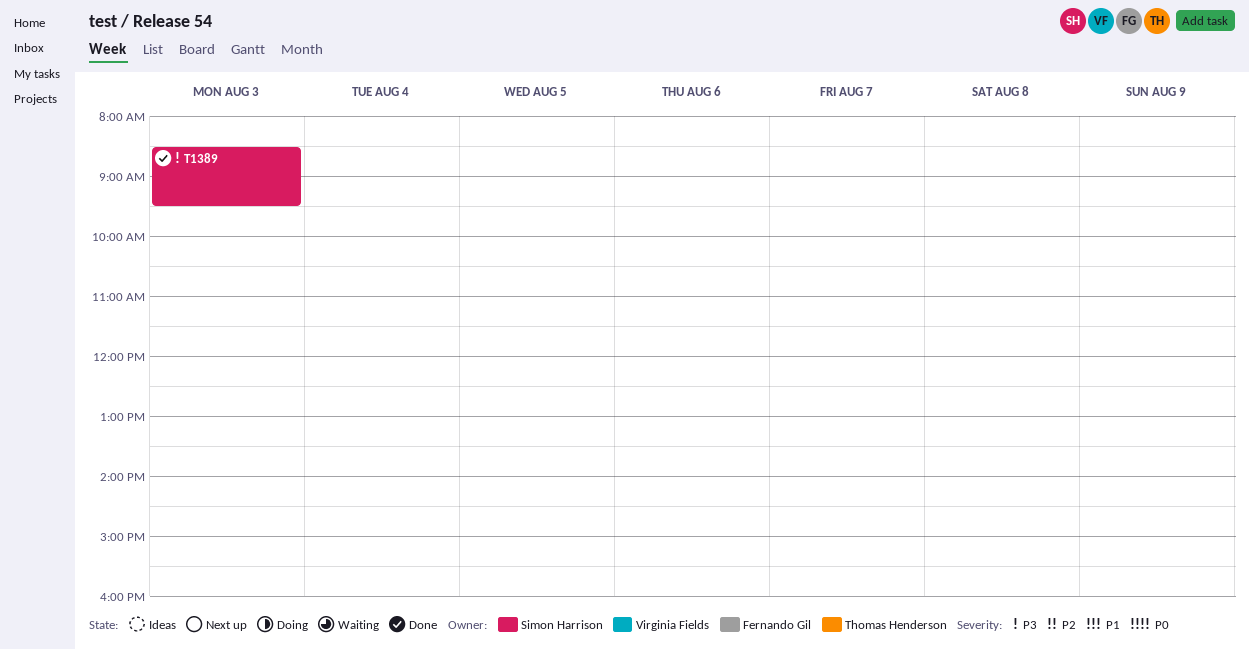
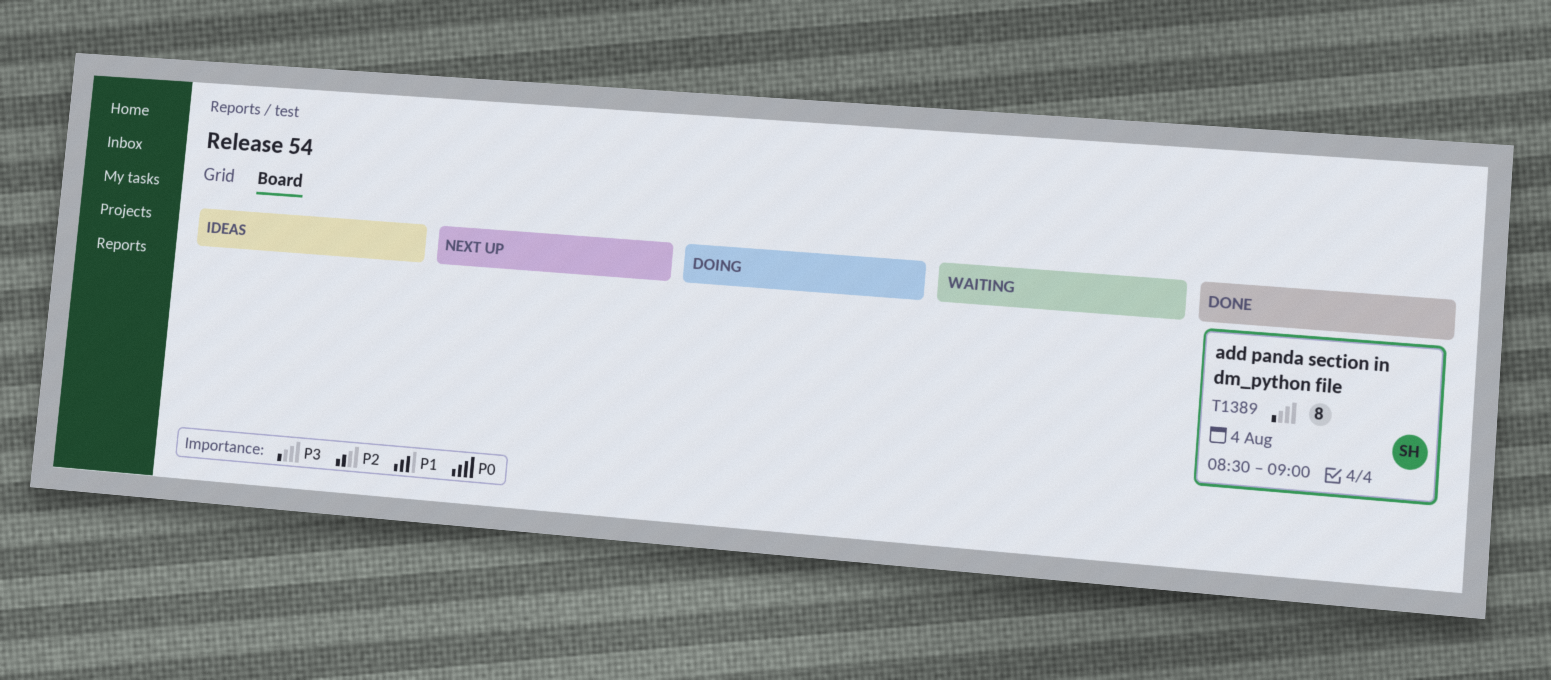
T1389, day: Aug 3 -> Aug 4
T1389, ends: 09:30 -> 09:00

